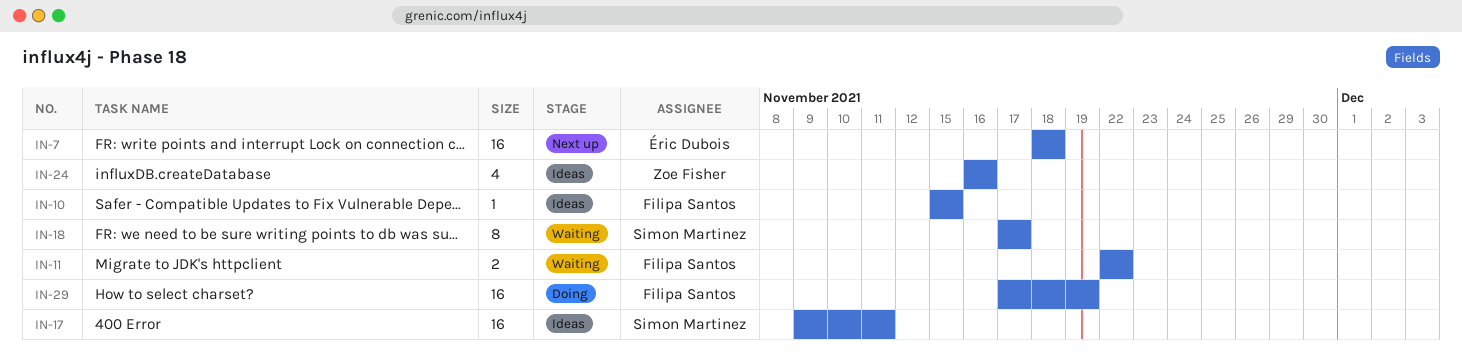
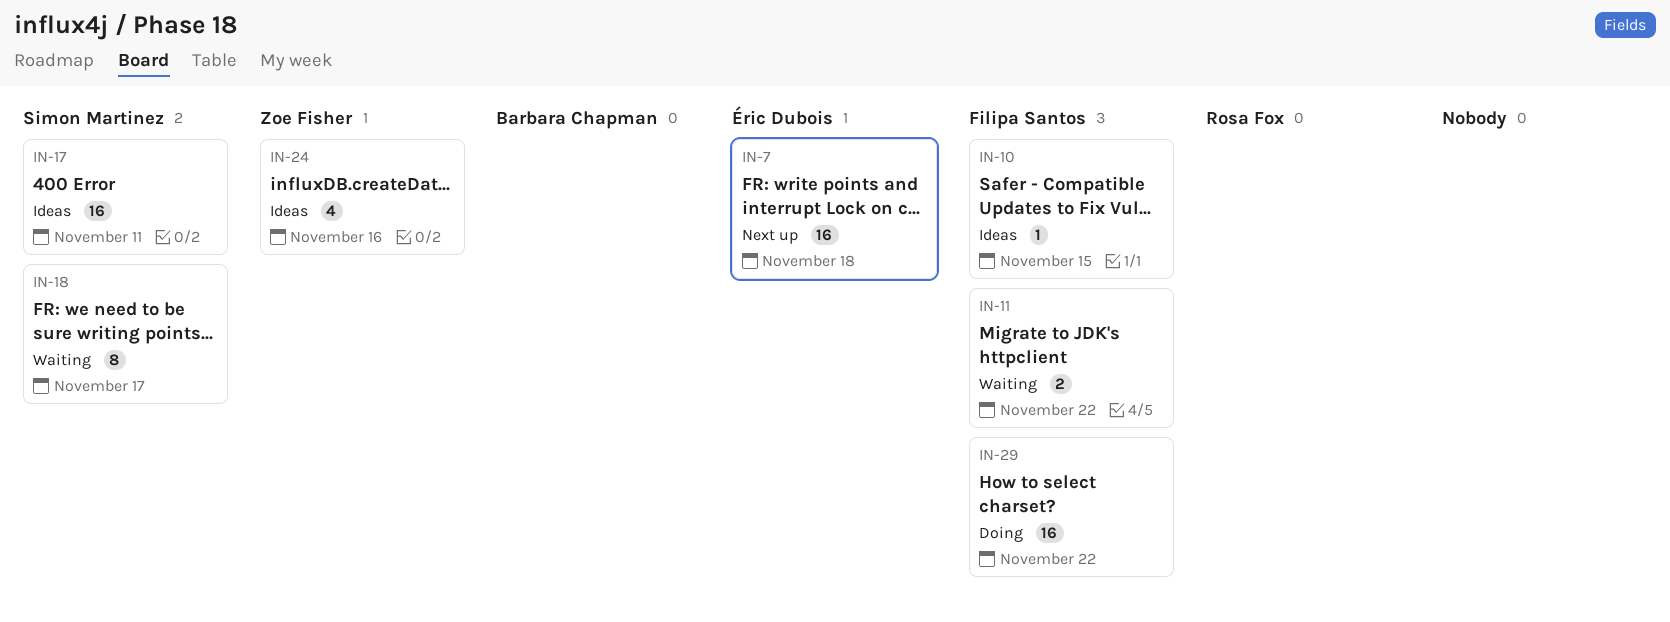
IN-29, due: Nov 19 -> Nov 22

